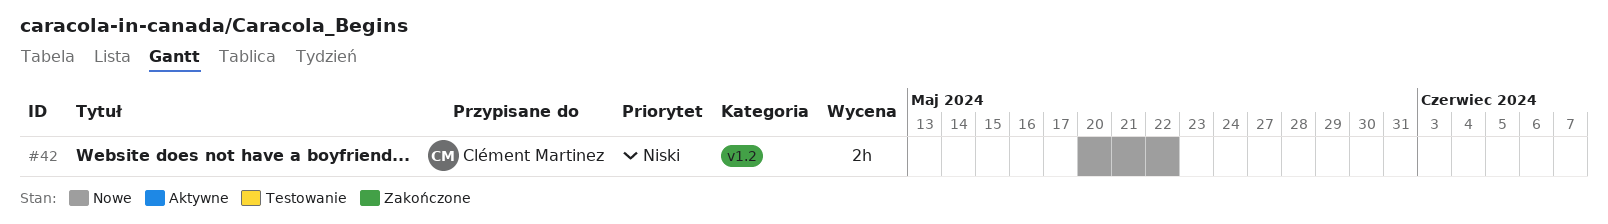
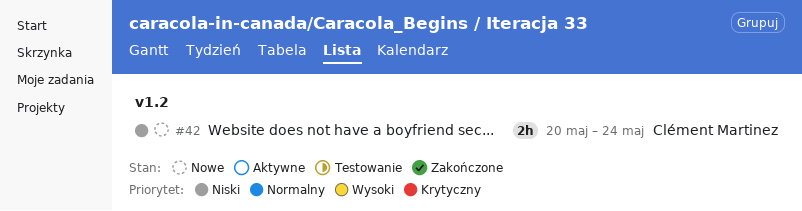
#42, due: May 22 -> May 24

